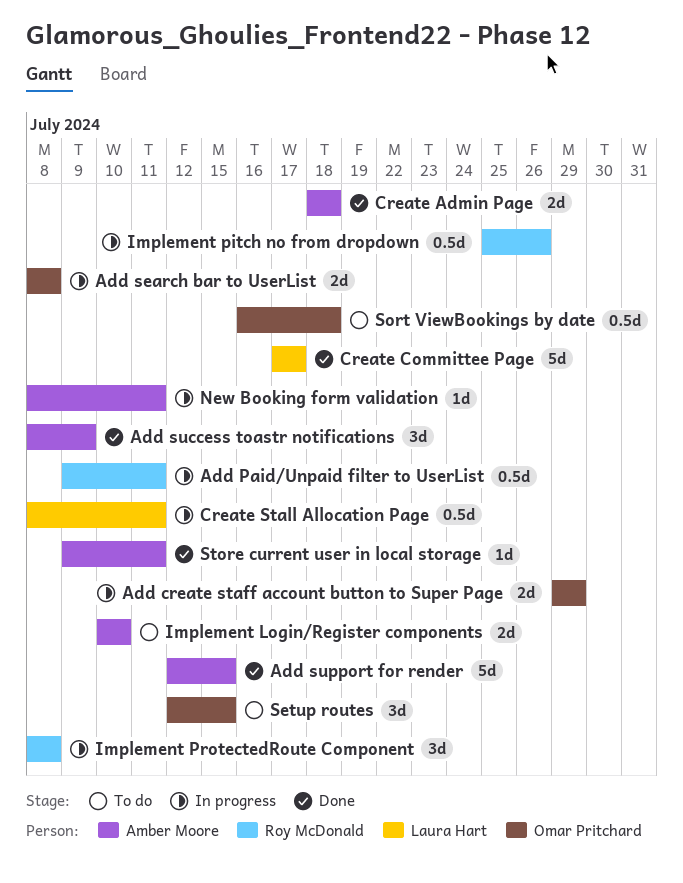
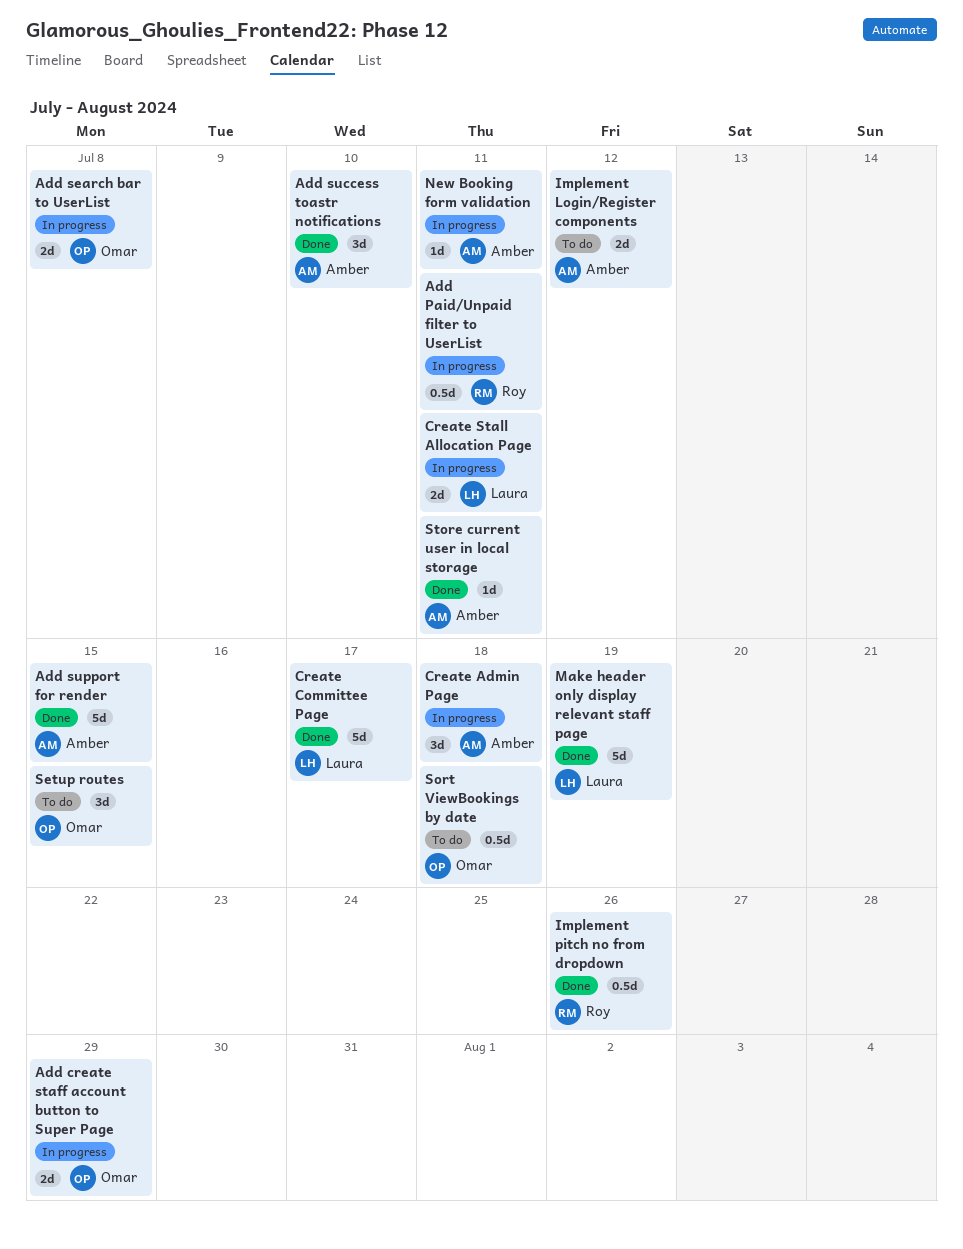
Add success toastr notifications, due: Jul 9 -> Jul 10
Create Admin Page, status: Done -> In progress
Create Admin Page, estimate: 2d -> 3d
Create Stall Allocation Page, estimate: 0.5d -> 2d
Implement Login/Register components, due: Jul 10 -> Jul 12
Implement pitch no from dropdown, status: In progress -> Done
Implement ProtectedRoute Component: present -> none
Make header only display relevant staff page: none -> present

